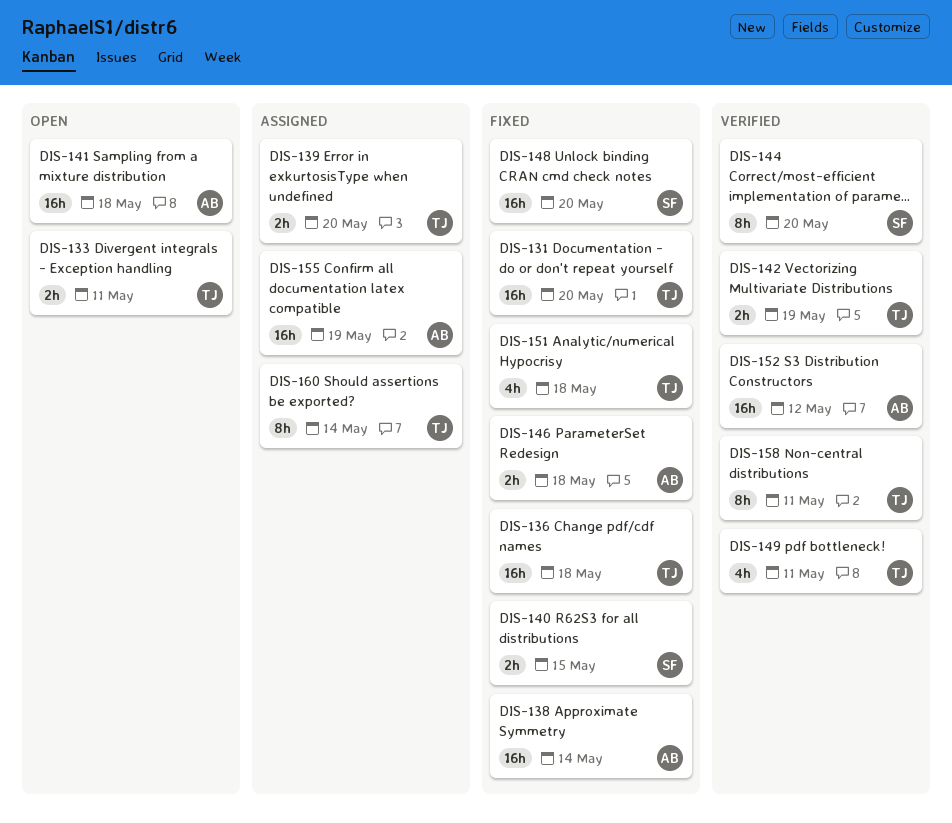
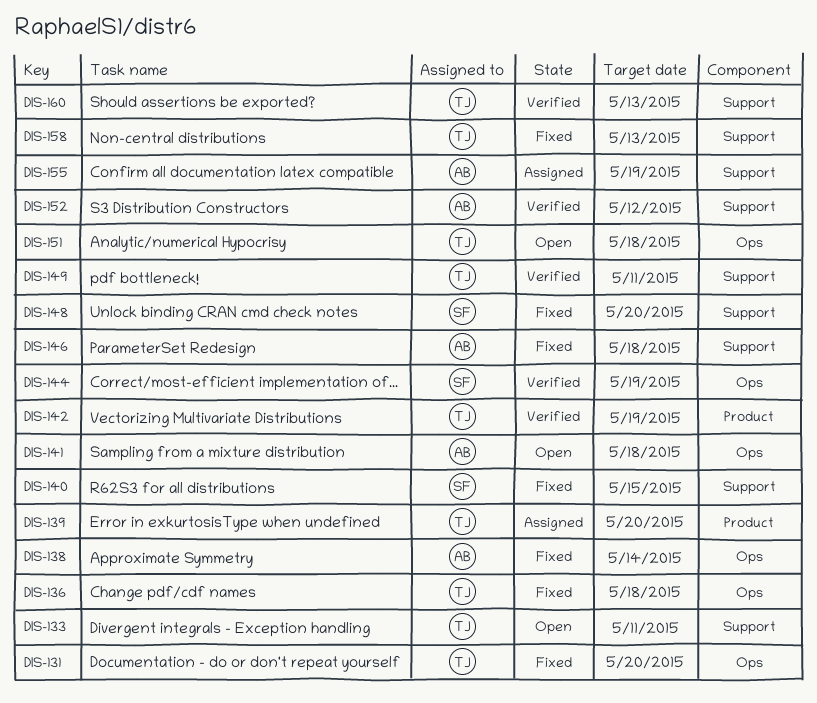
DIS-144, due: May 20 -> May 19
DIS-151, status: Fixed -> Open
DIS-158, status: Verified -> Fixed
DIS-158, due: May 11 -> May 13
DIS-160, status: Assigned -> Verified
DIS-160, due: May 14 -> May 13

